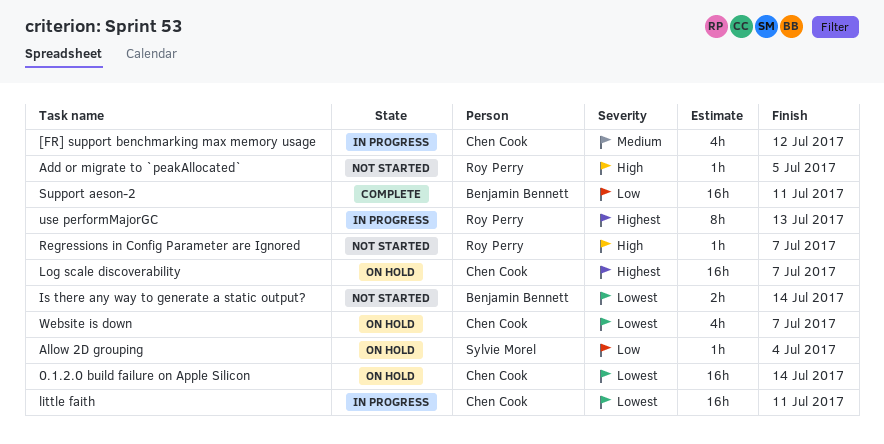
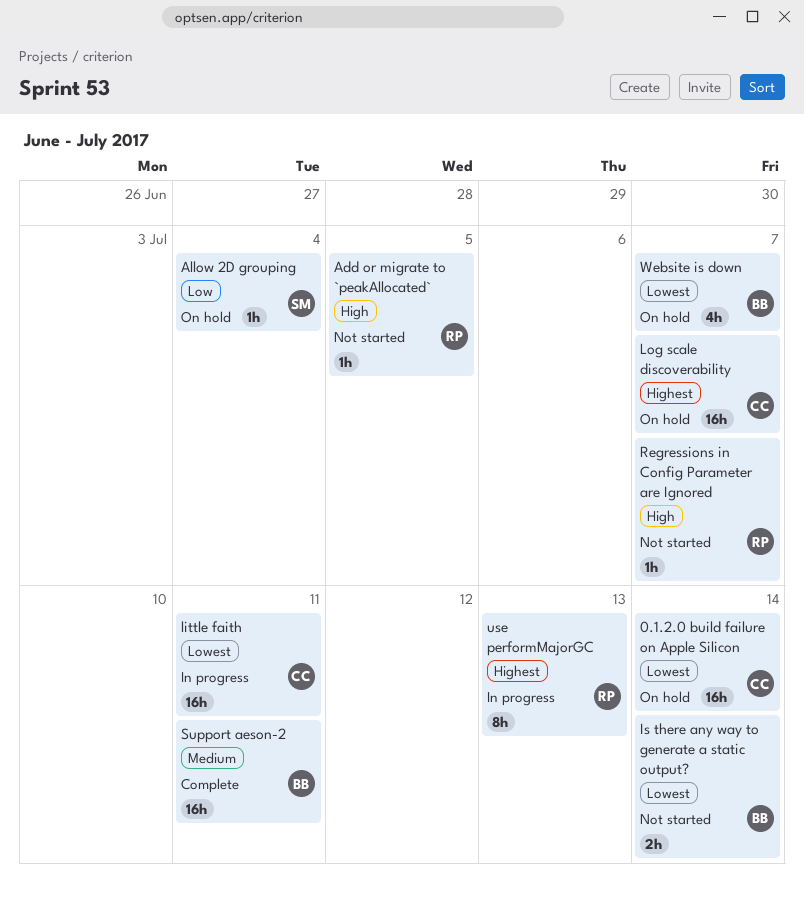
[FR] support benchmarking max memory usage: present -> none
Support aeson-2, priority: Low -> Medium
Website is down, owner: Chen Cook -> Benjamin Bennett

